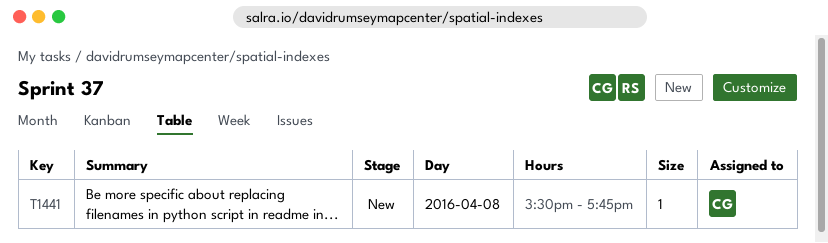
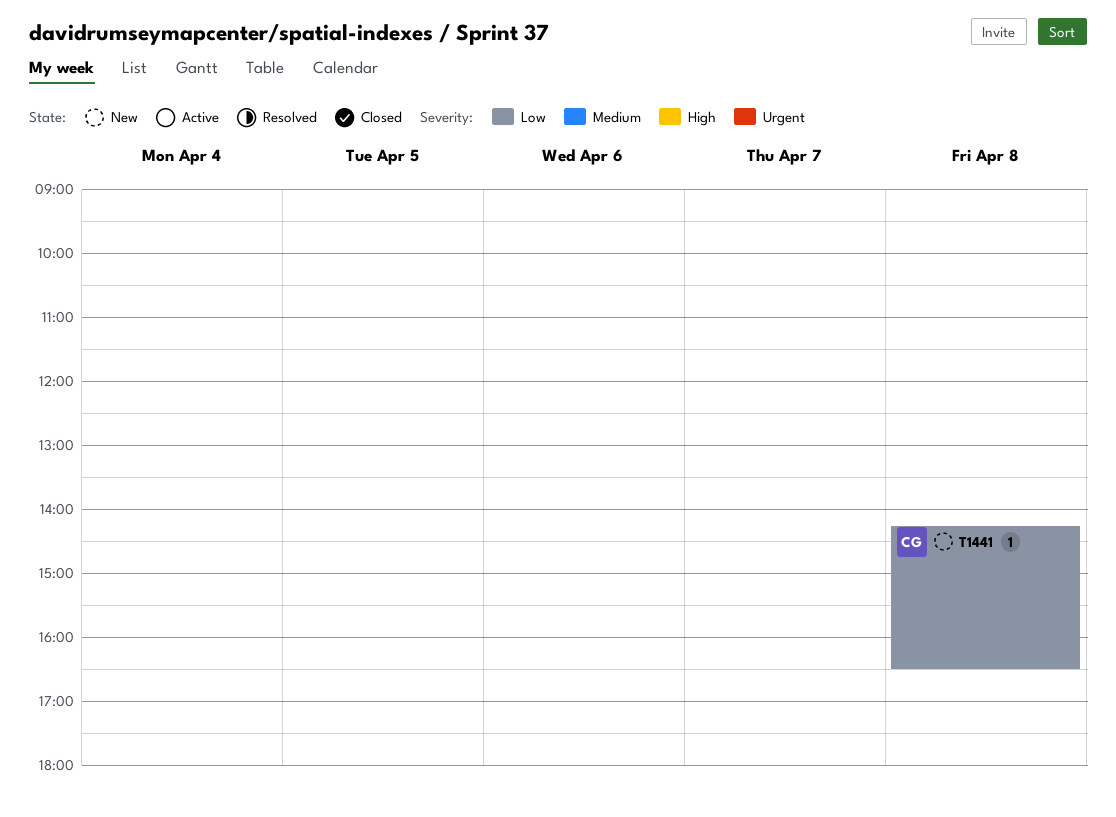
T1441, begins: 15:30 -> 14:15
T1441, ends: 17:45 -> 16:30

